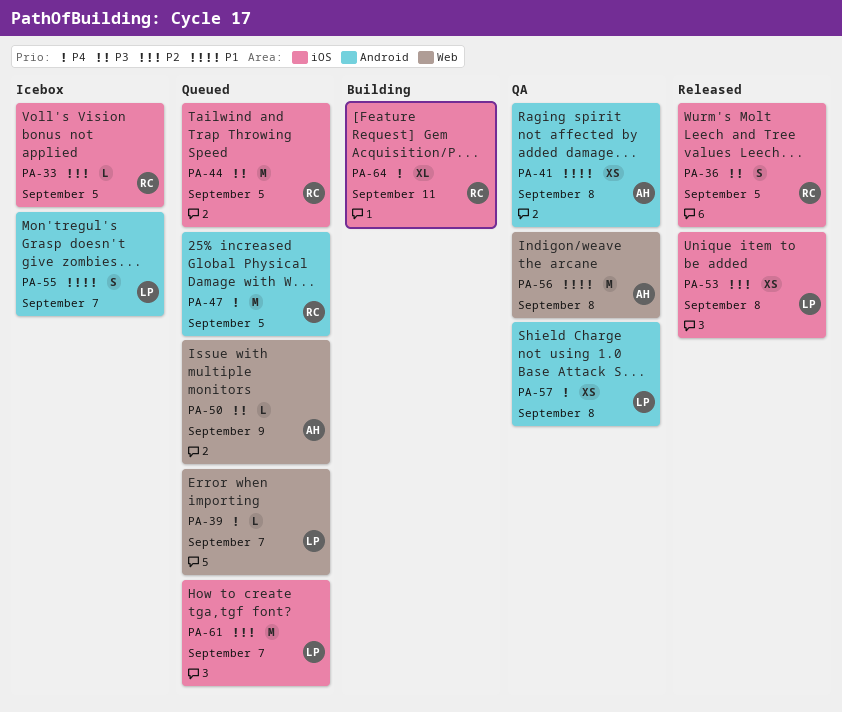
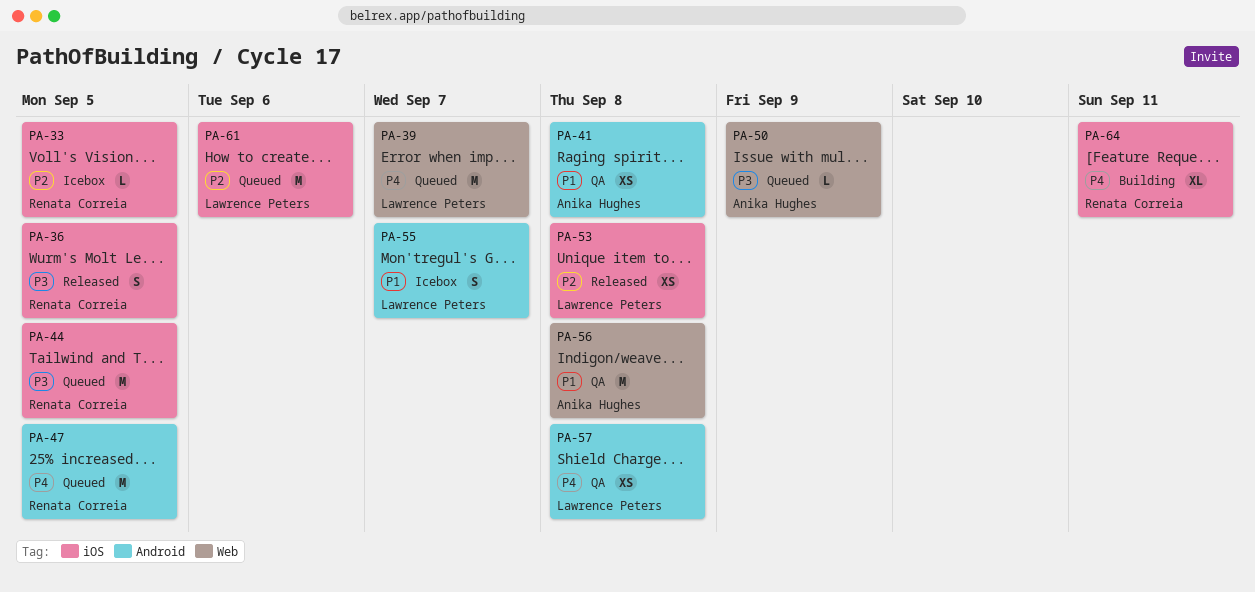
PA-39, estimate: L -> M
PA-61, due: Sep 7 -> Sep 6

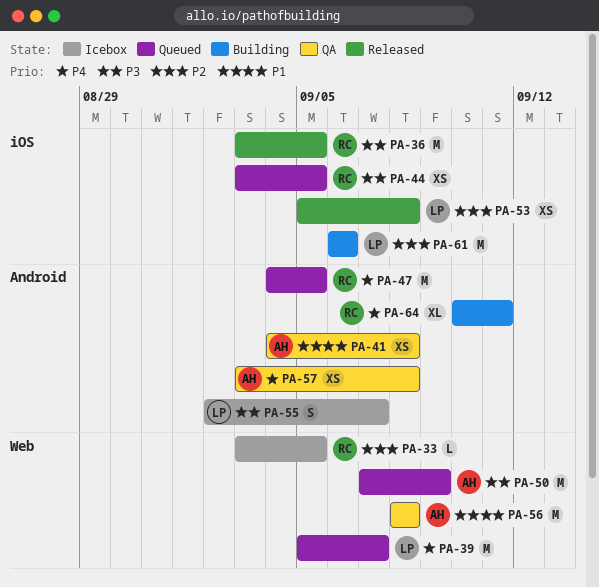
PA-33, label: iOS -> Web
PA-36, estimate: S -> M
PA-44, estimate: M -> XS
PA-50, estimate: L -> M
PA-55, priority: P1 -> P3
PA-57, owner: Lawrence Peters -> Anika Hughes
PA-61, status: Queued -> Building
PA-64, label: iOS -> Android

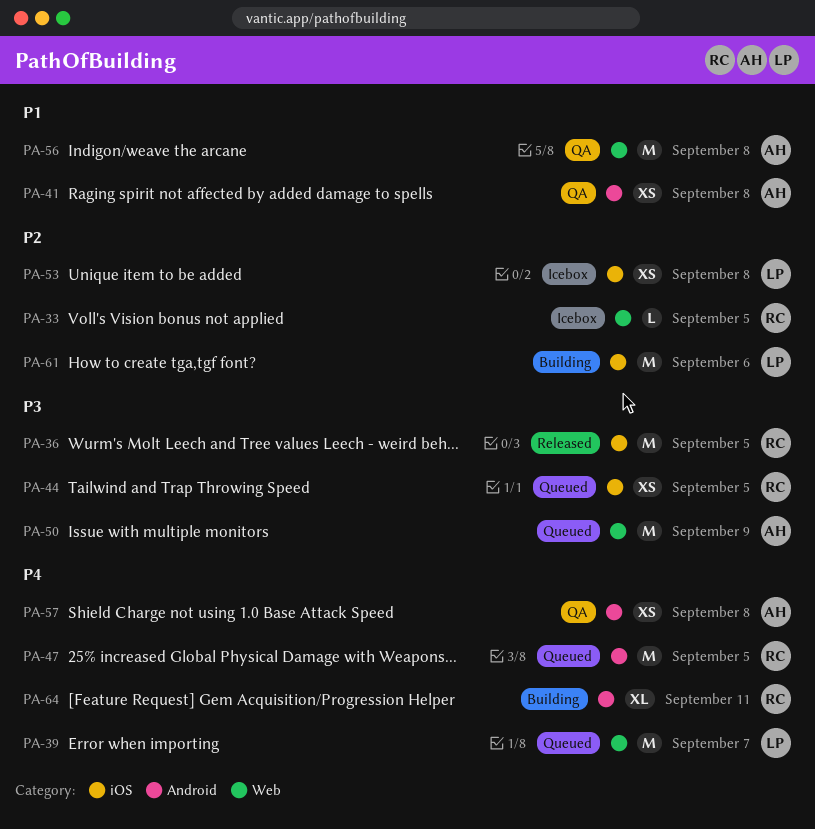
PA-53, status: Released -> Icebox
PA-55: present -> none

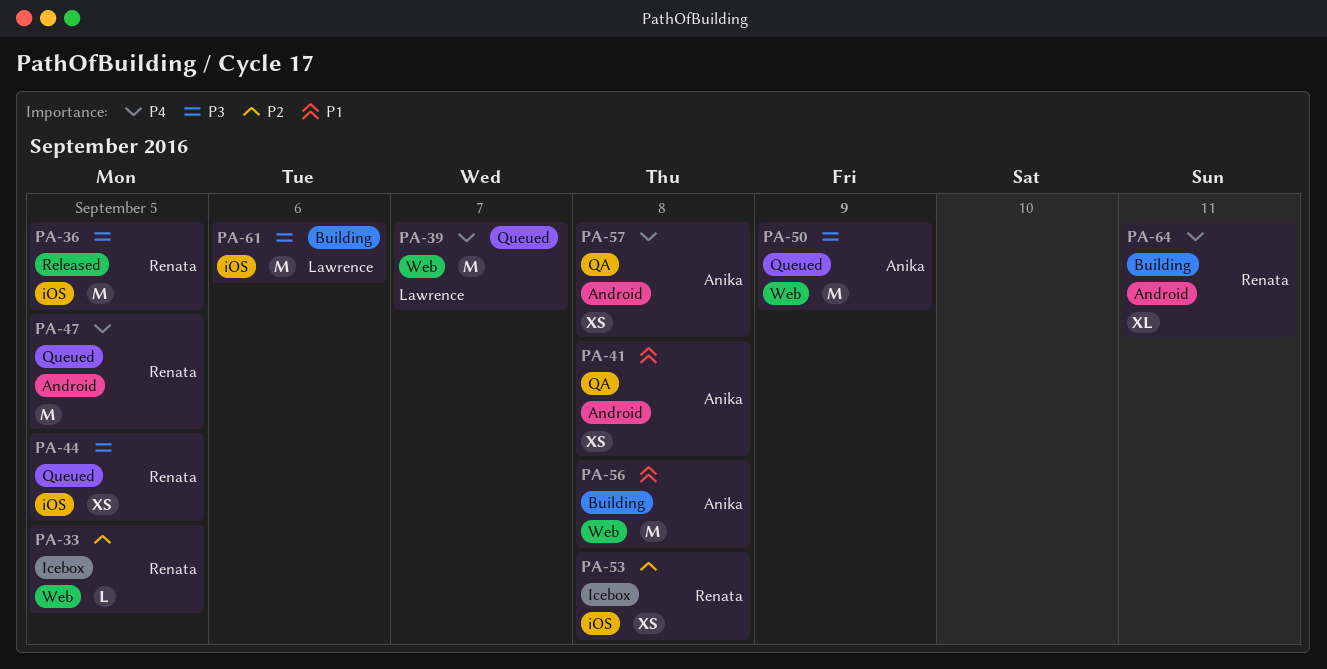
PA-53, owner: Lawrence -> Renata
PA-56, status: QA -> Building
PA-61, priority: P2 -> P3

